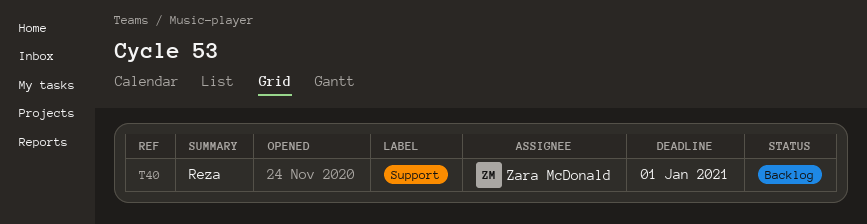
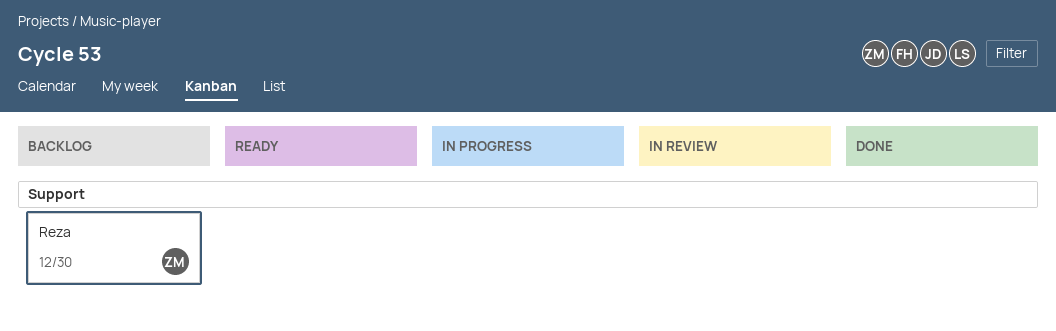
Reza, due: Jan 1 -> Dec 30

